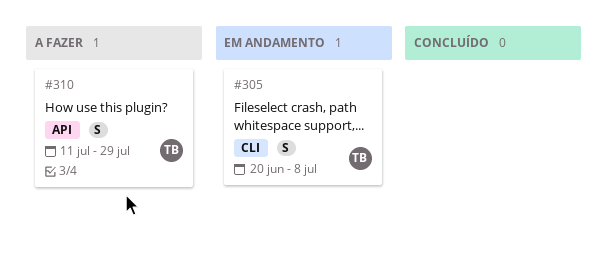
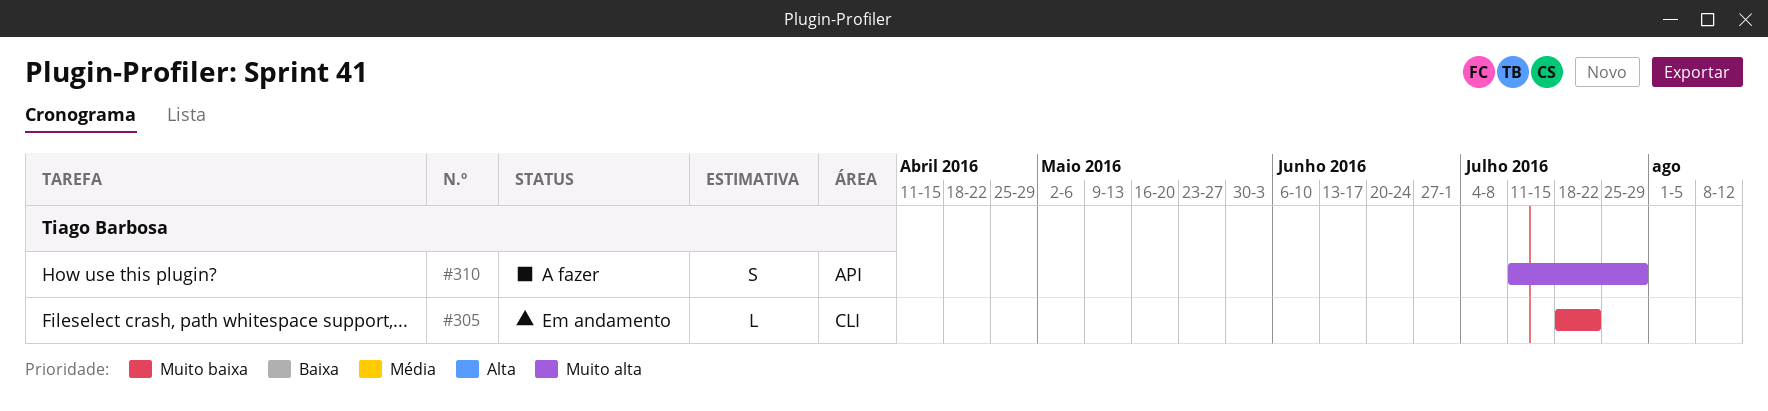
#305, estimate: S -> L
#305, start: Jun 20 -> Jul 18
#305, due: Jul 8 -> Jul 22

